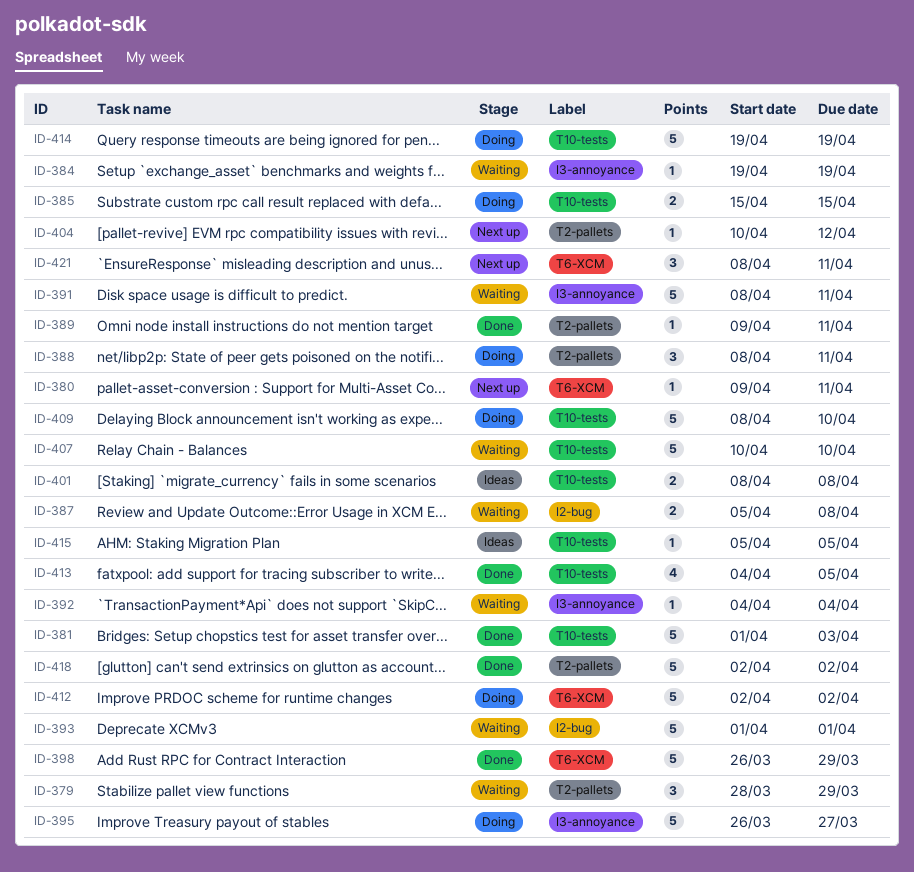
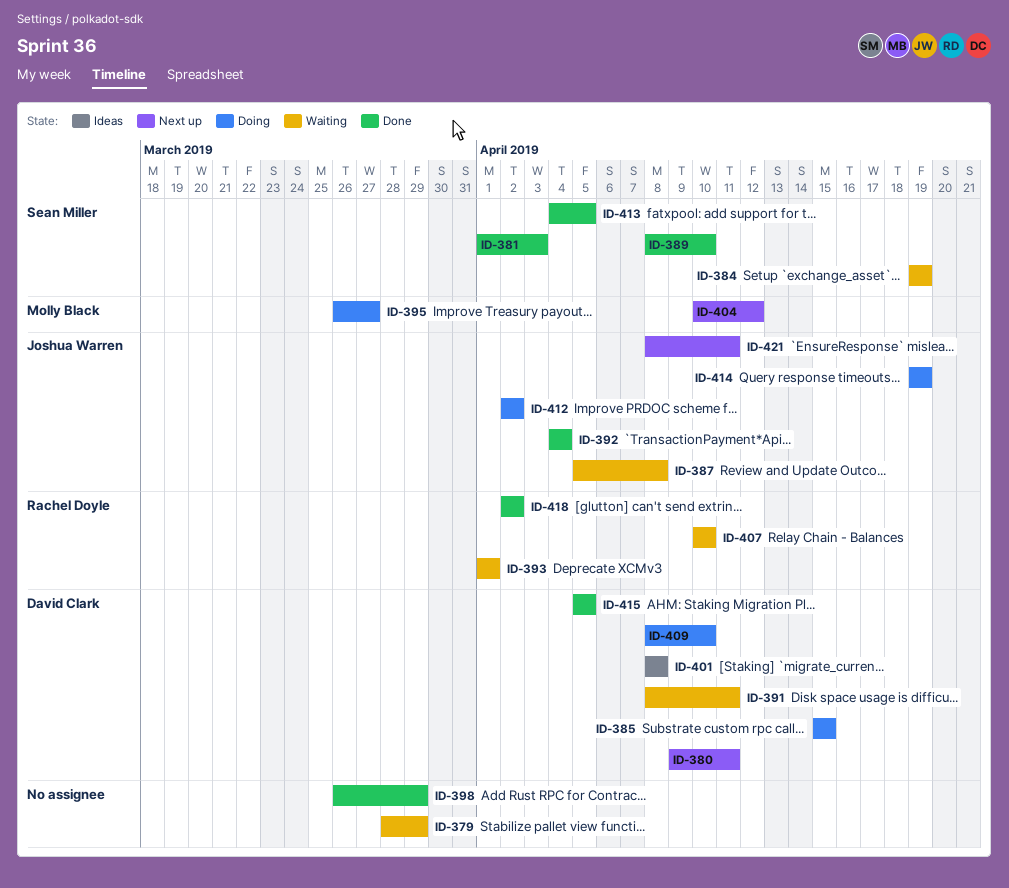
ID-388: present -> none
ID-389, start: Apr 9 -> Apr 8
ID-389, due: Apr 11 -> Apr 10
ID-392, status: Waiting -> Done
ID-415, status: Ideas -> Done

